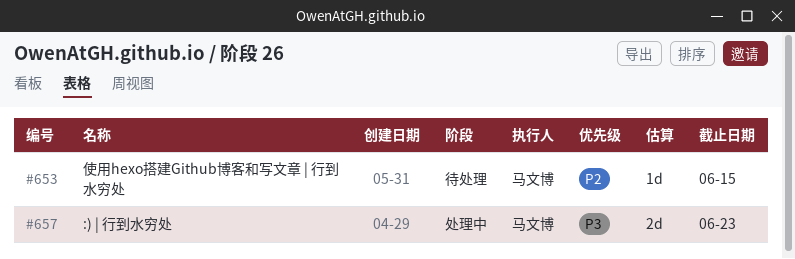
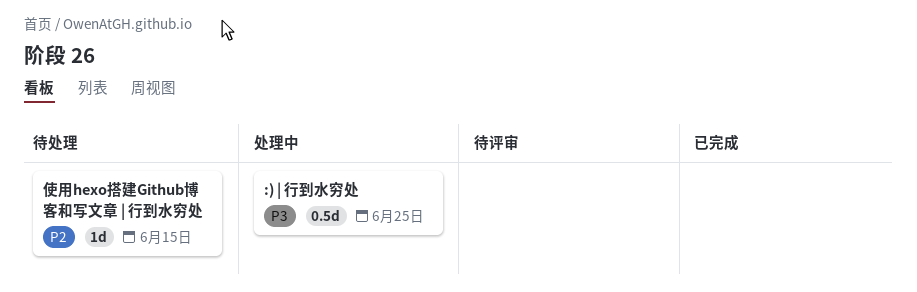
:) | 行到水穷处, estimate: 2d -> 0.5d
:) | 行到水穷处, due: Jun 23 -> Jun 25

